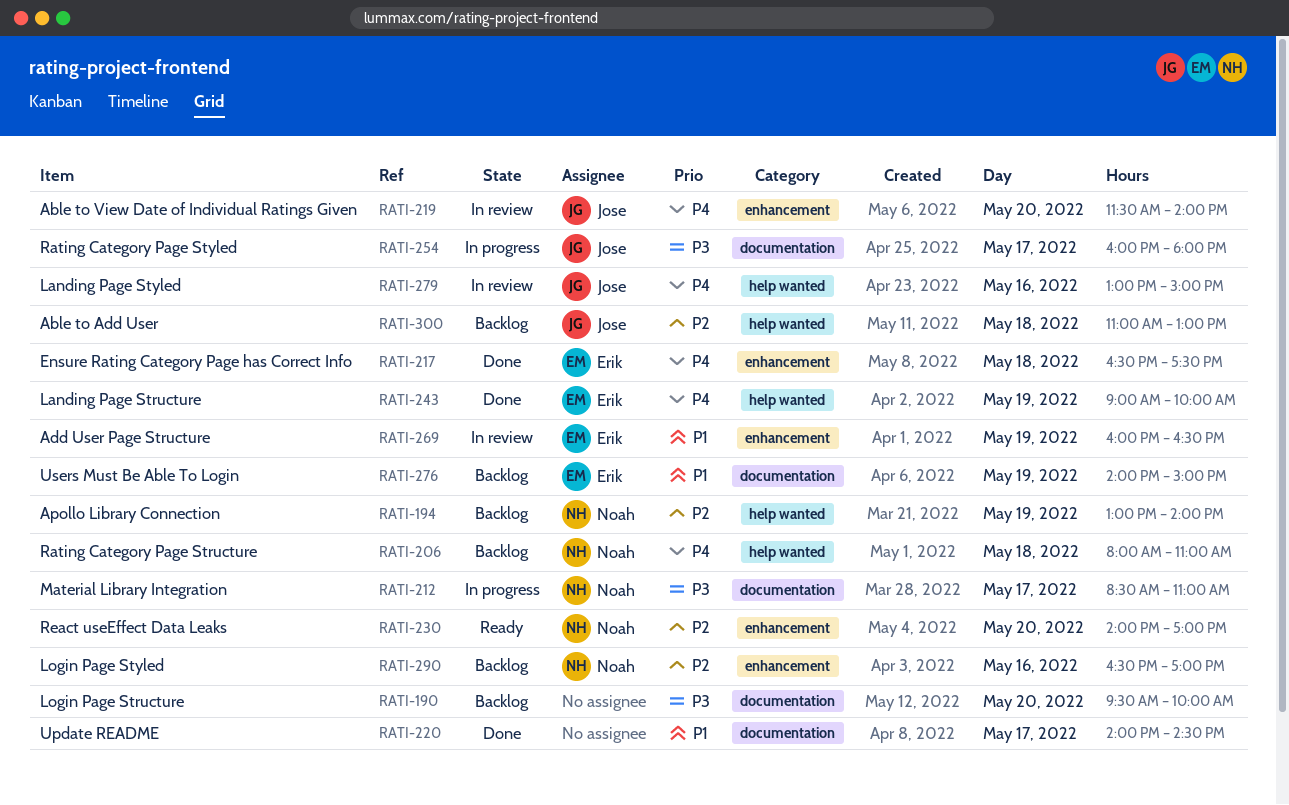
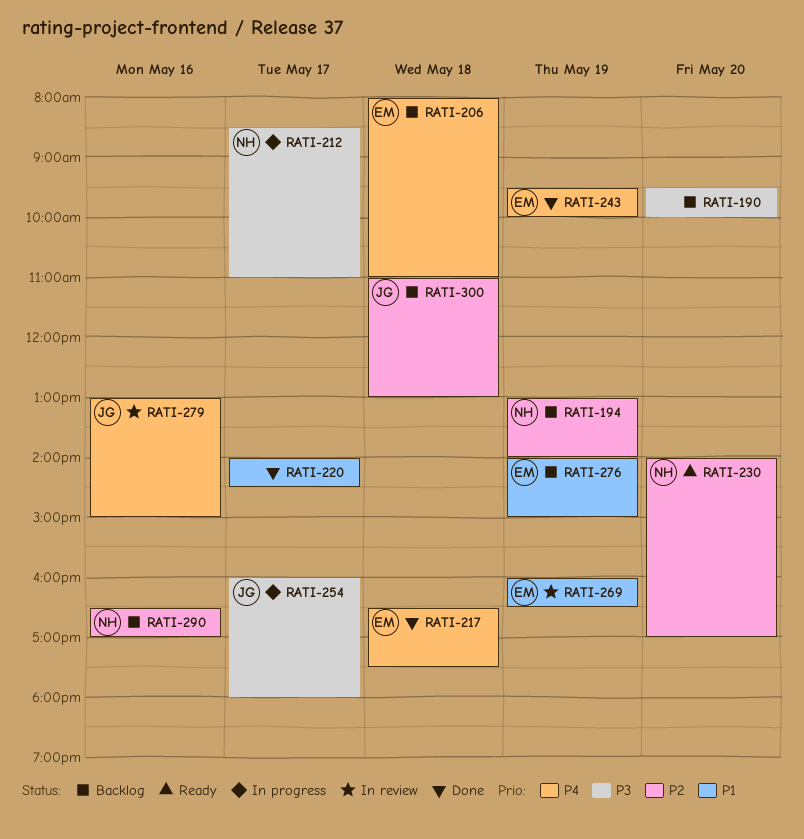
RATI-206, owner: Noah -> Erik
RATI-219: present -> none
RATI-243, begins: 09:00 -> 09:30

